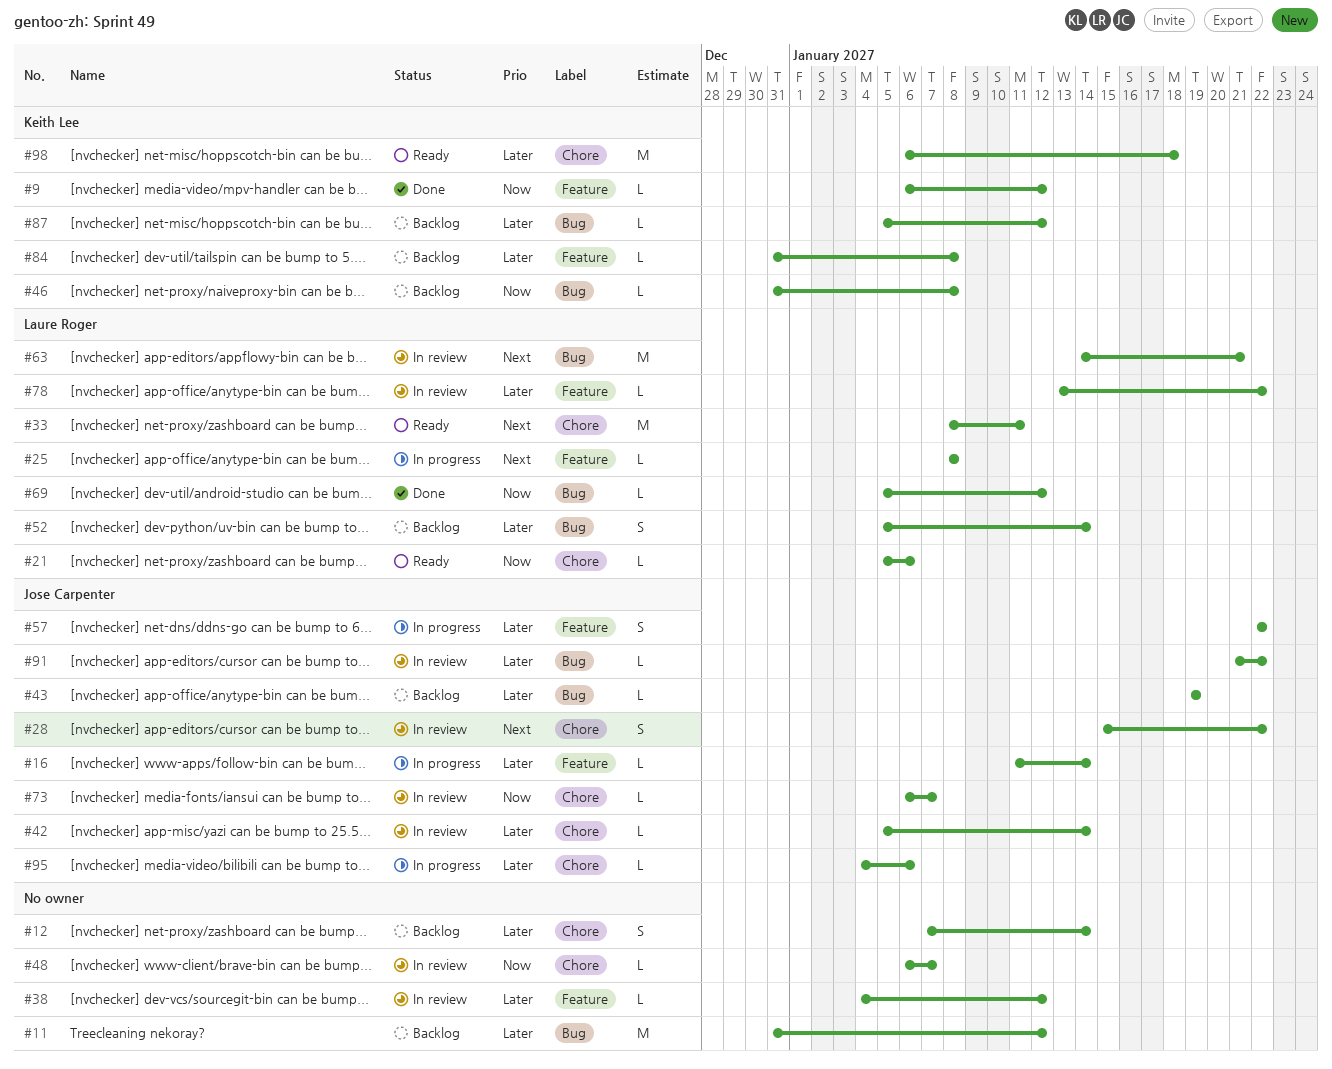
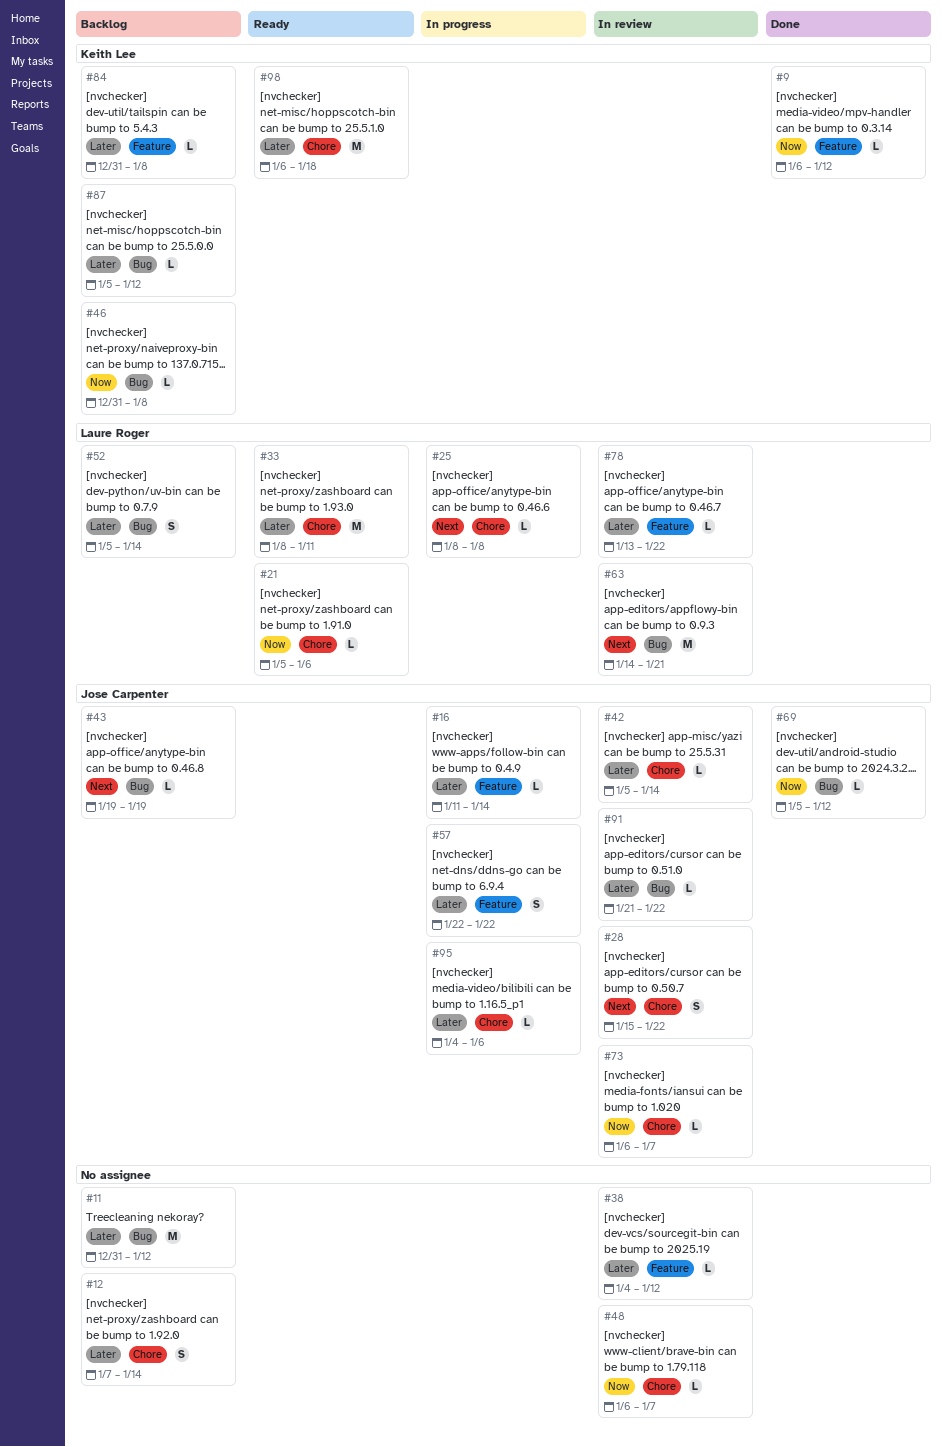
#25, label: Feature -> Chore
#33, priority: Next -> Later
#43, priority: Later -> Next
#69, owner: Laure Roger -> Jose Carpenter

